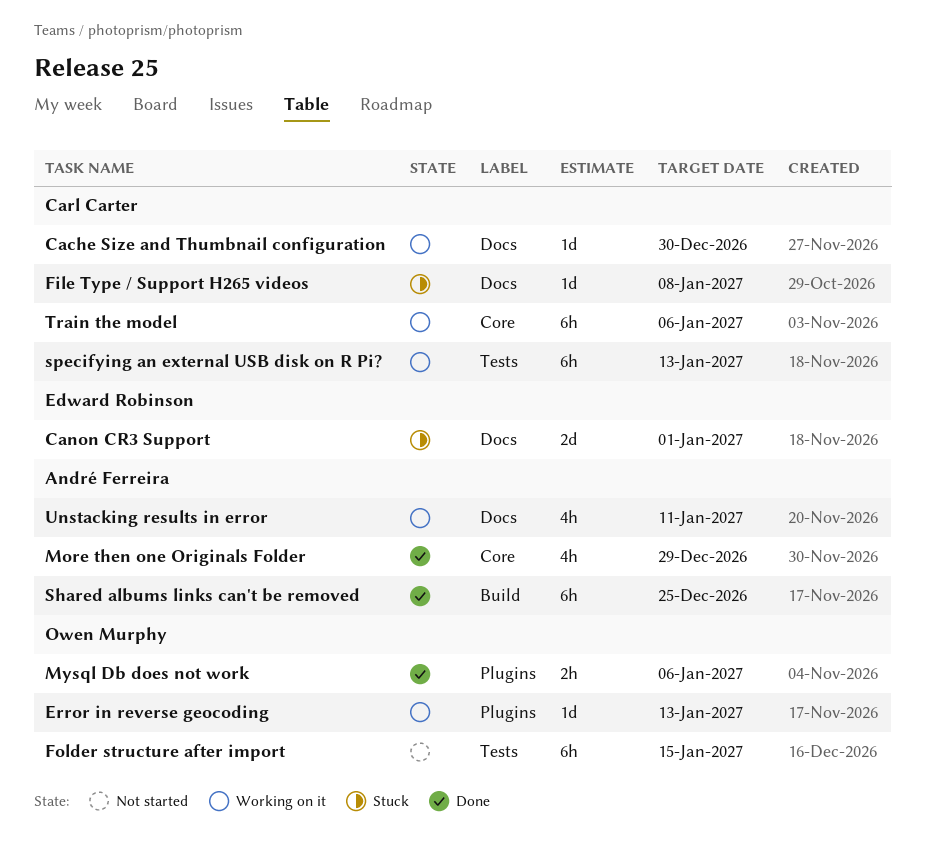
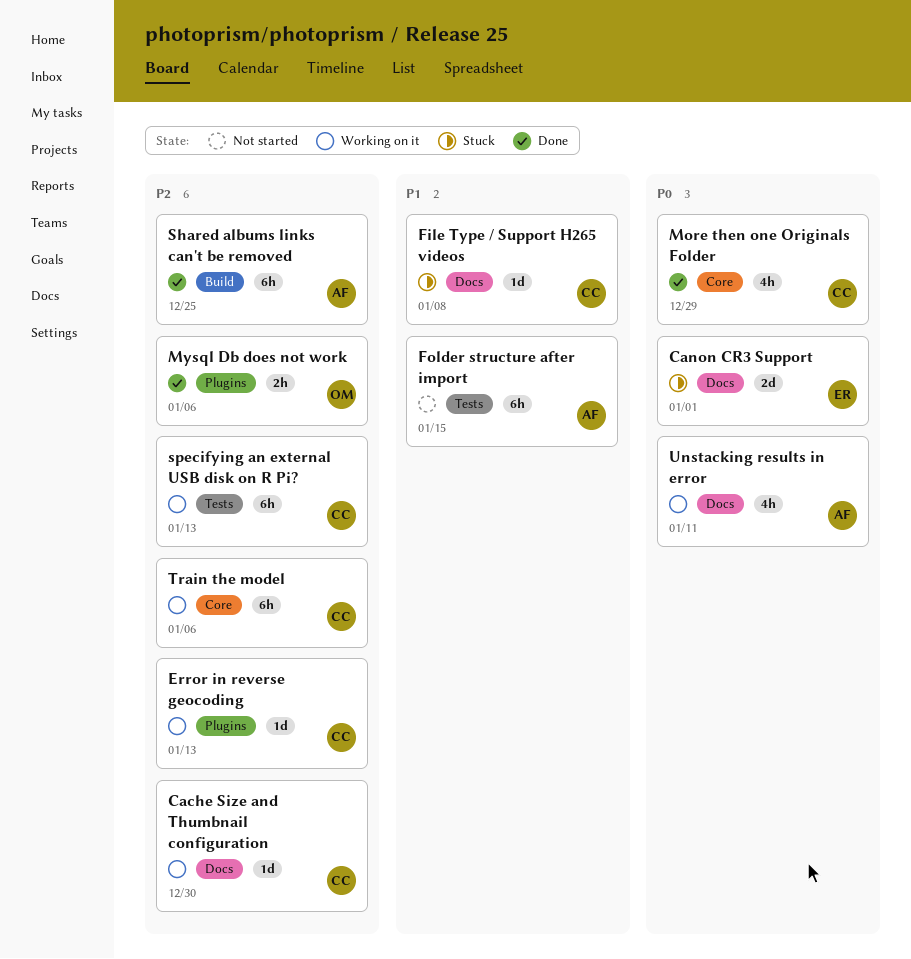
Error in reverse geocoding, owner: Owen Murphy -> Carl Carter
Folder structure after import, owner: Owen Murphy -> André Ferreira
More then one Originals Folder, owner: André Ferreira -> Carl Carter

